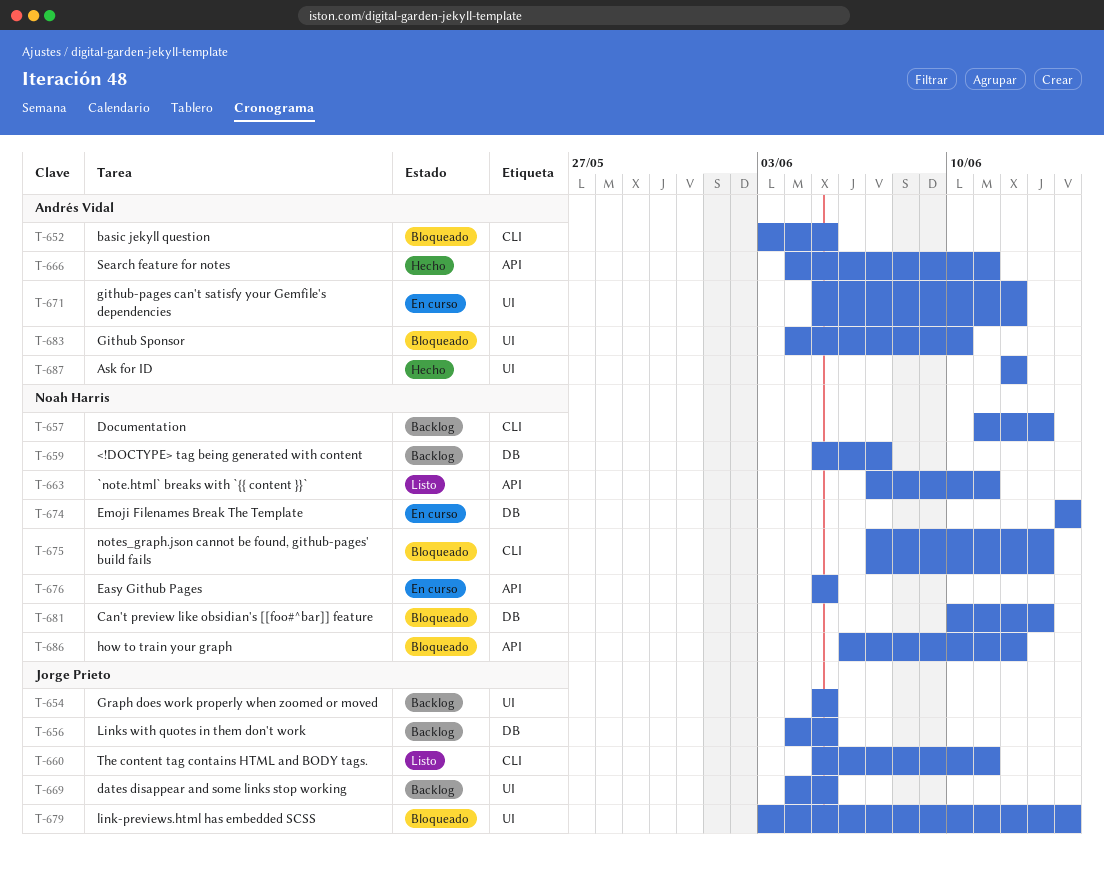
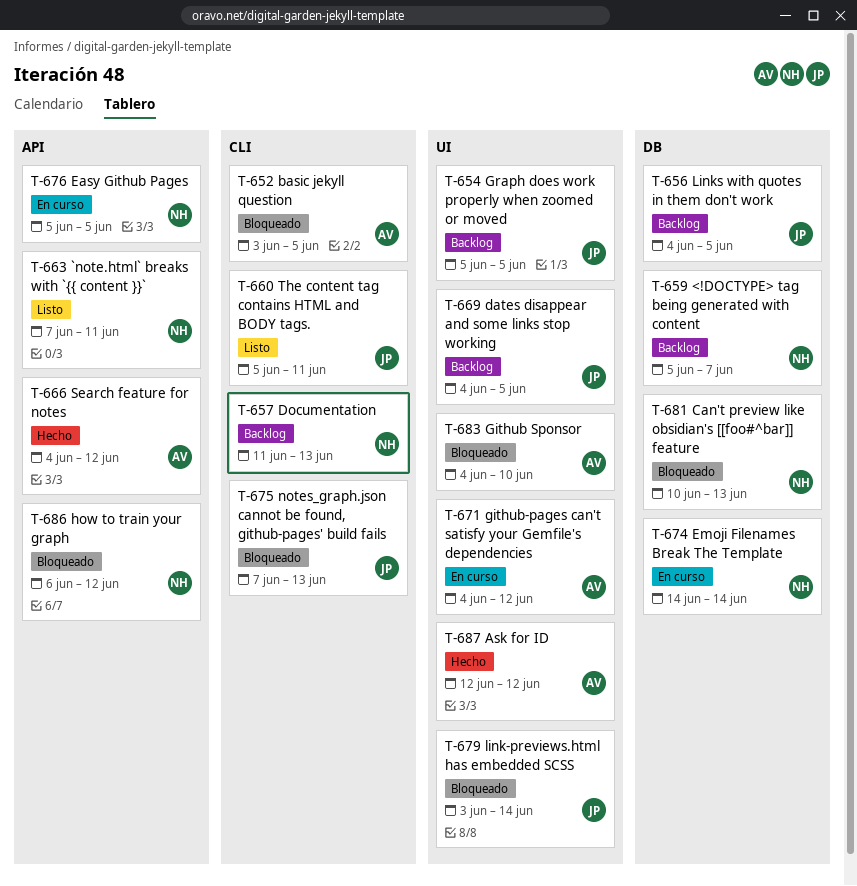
T-666, due: Jun 11 -> Jun 12
T-671, start: Jun 5 -> Jun 4
T-675, owner: Noah Harris -> Jorge Prieto

